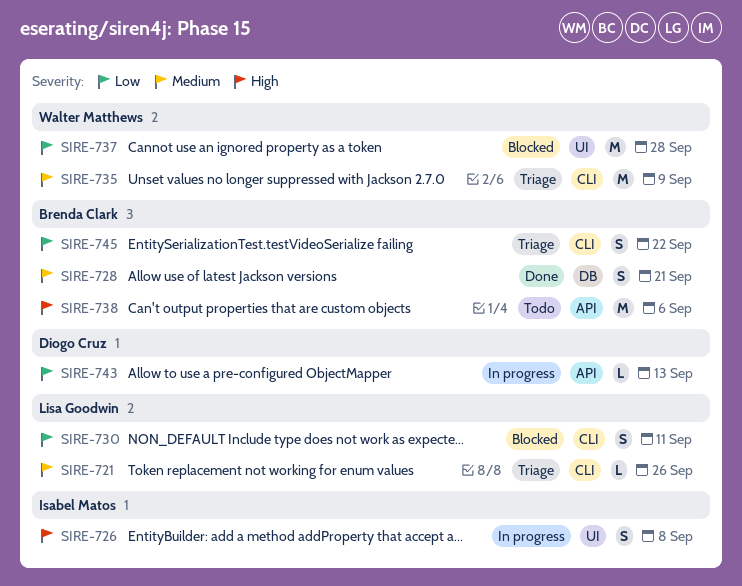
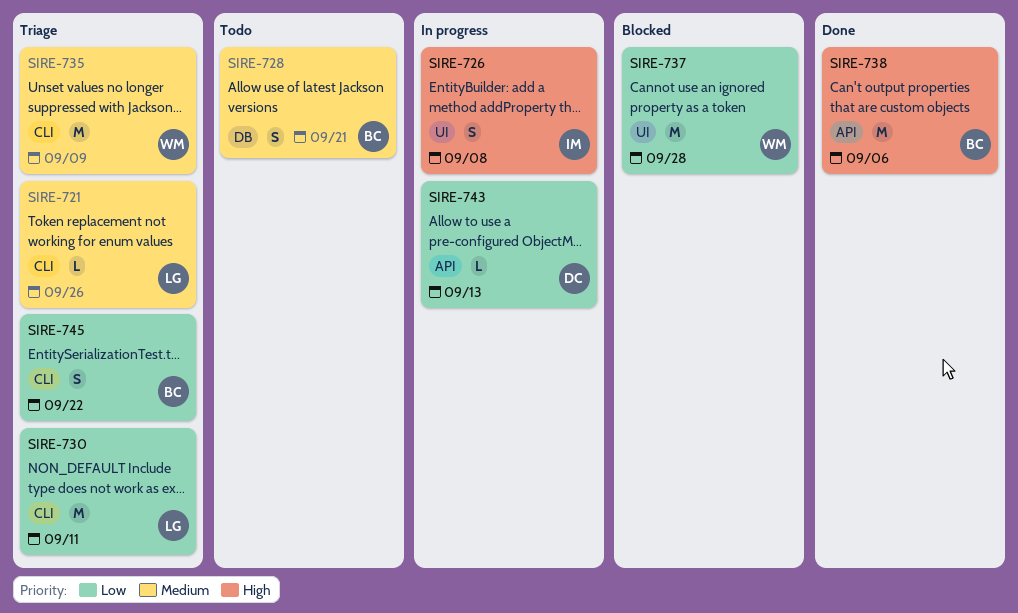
SIRE-728, status: Done -> Todo
SIRE-730, status: Blocked -> Triage
SIRE-730, estimate: S -> M
SIRE-738, status: Todo -> Done

